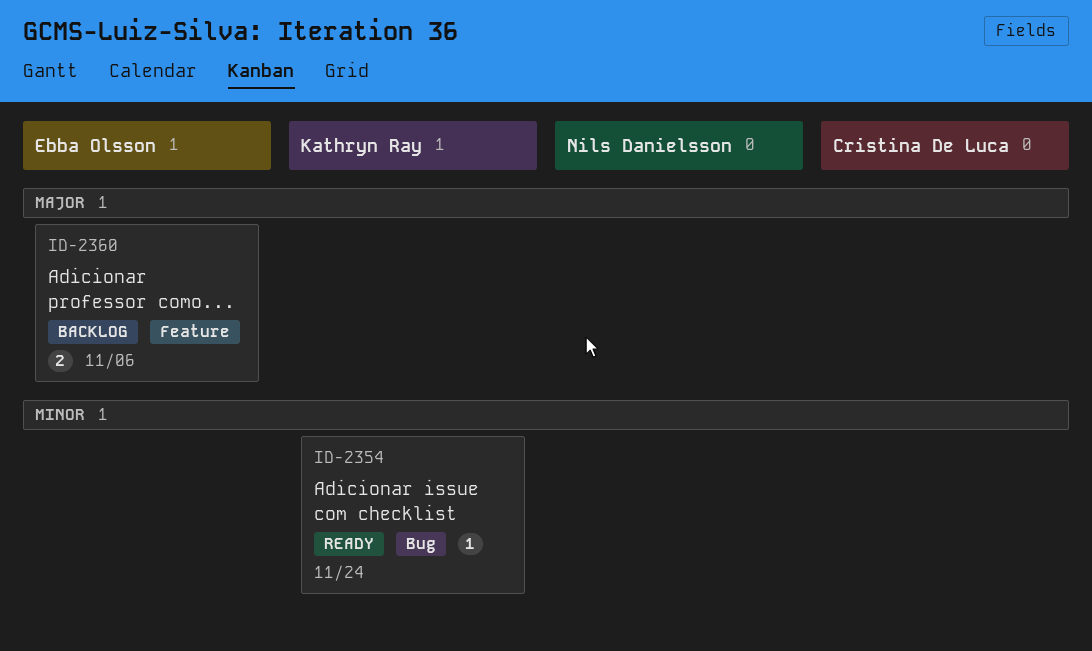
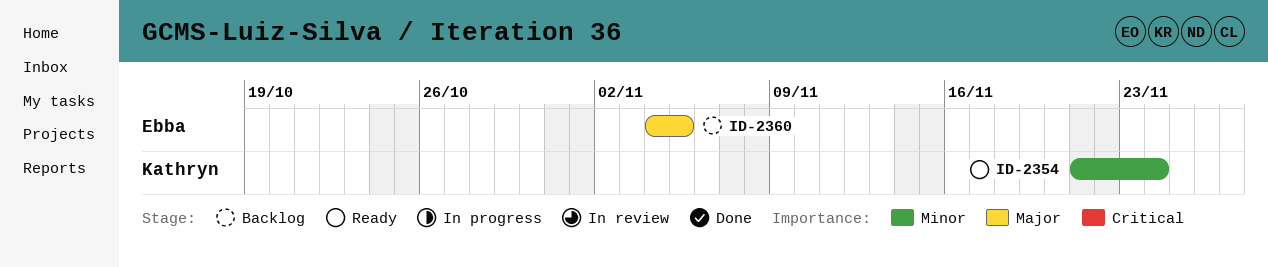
ID-2360, due: Nov 6 -> Nov 5

